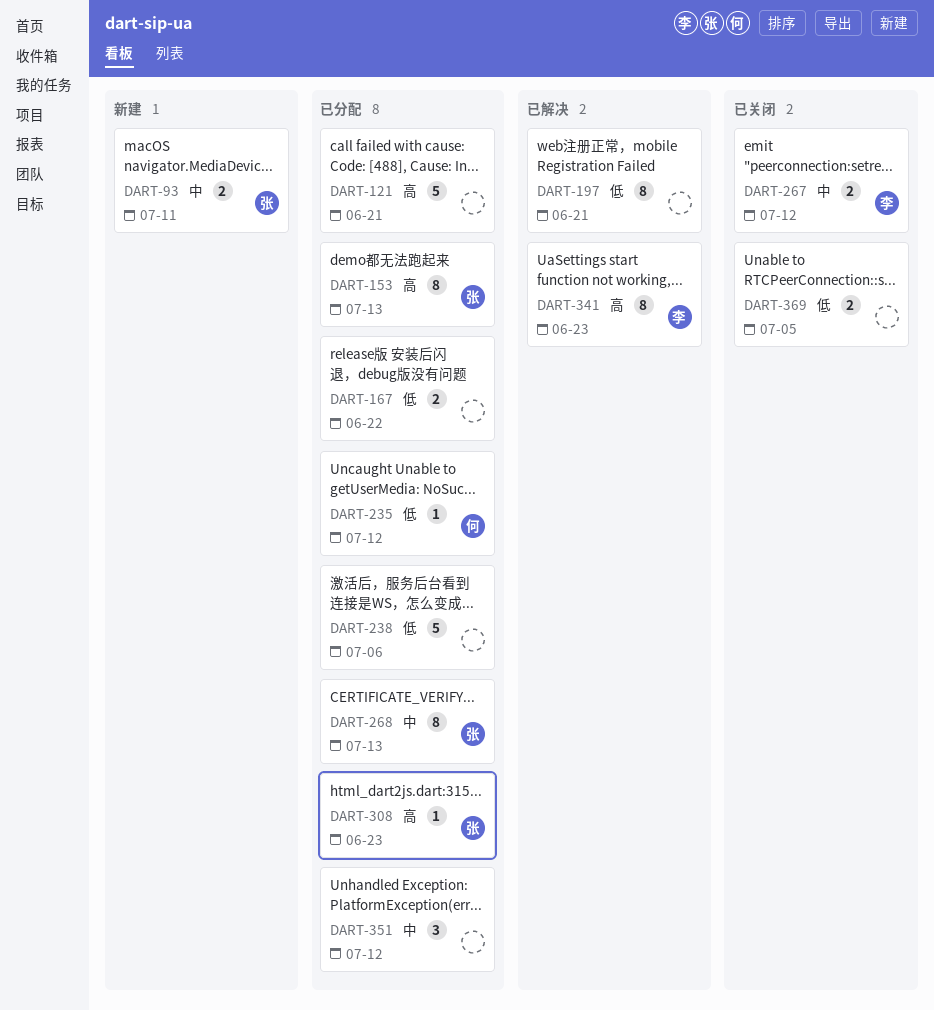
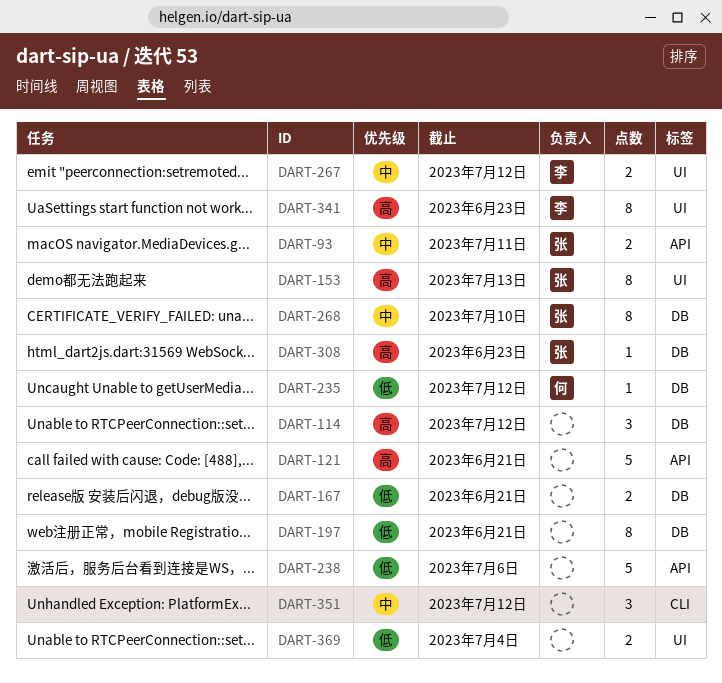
DART-114: none -> present
DART-167, due: Jun 22 -> Jun 21
DART-268, due: Jul 13 -> Jul 10
DART-369, due: Jul 5 -> Jul 4

